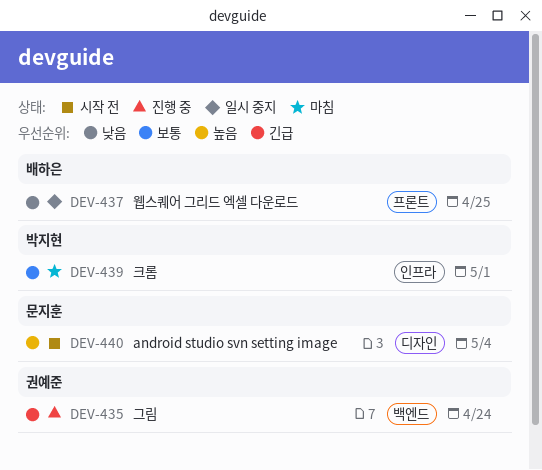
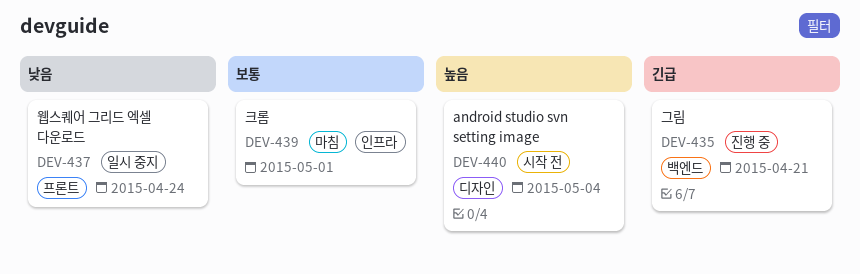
DEV-435, due: Apr 24 -> Apr 21
DEV-437, due: Apr 25 -> Apr 24

